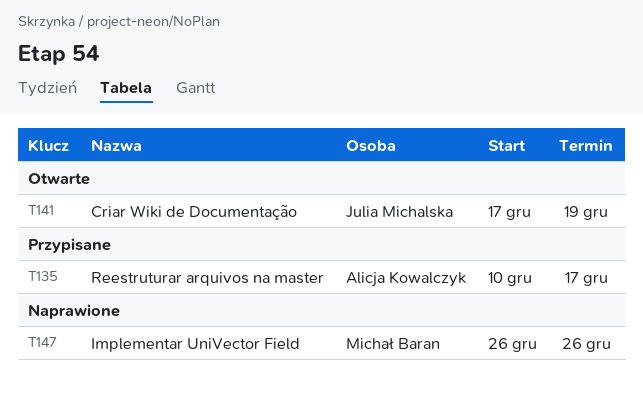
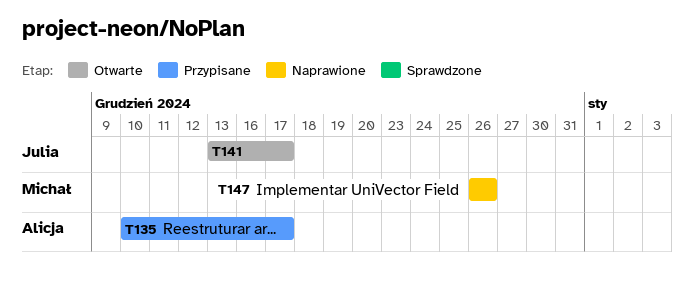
T141, start: Dec 17 -> Dec 13
T141, due: Dec 19 -> Dec 17

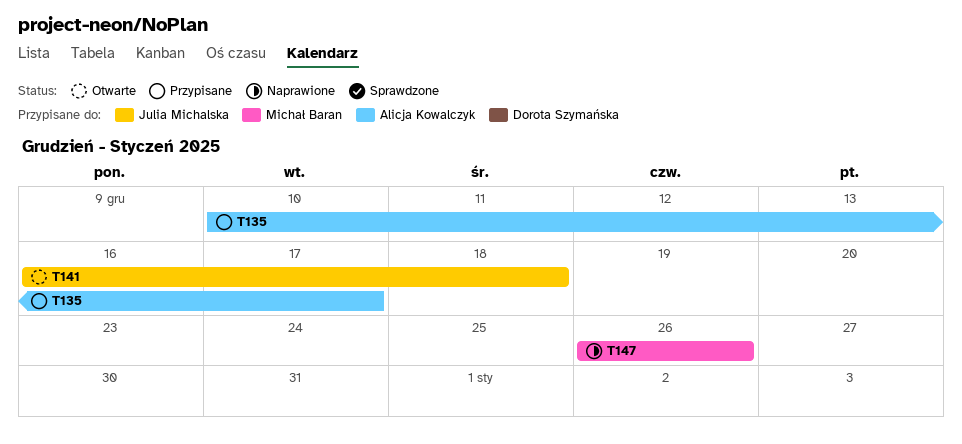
T141, start: Dec 13 -> Dec 16
T141, due: Dec 17 -> Dec 18

